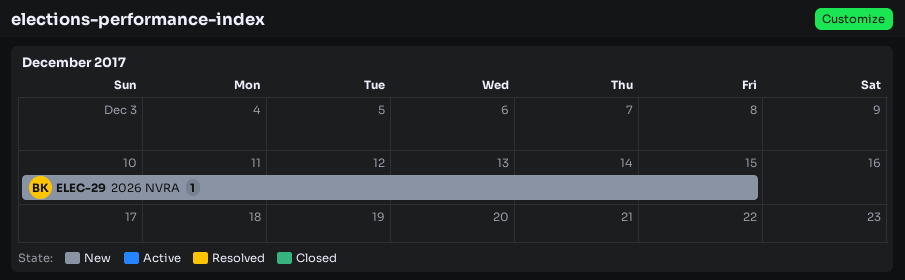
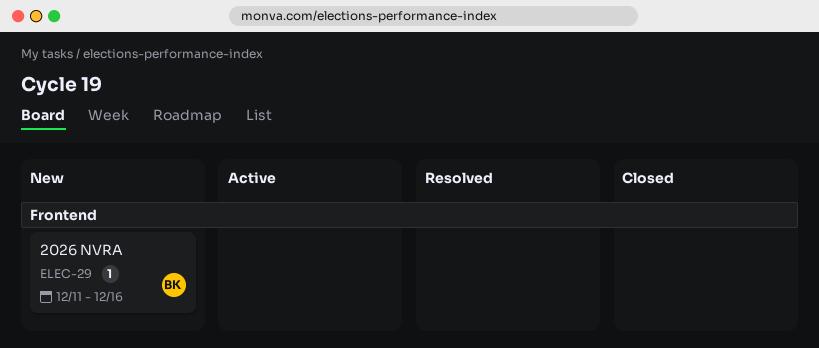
ELEC-29, start: Dec 10 -> Dec 11
ELEC-29, due: Dec 15 -> Dec 16

